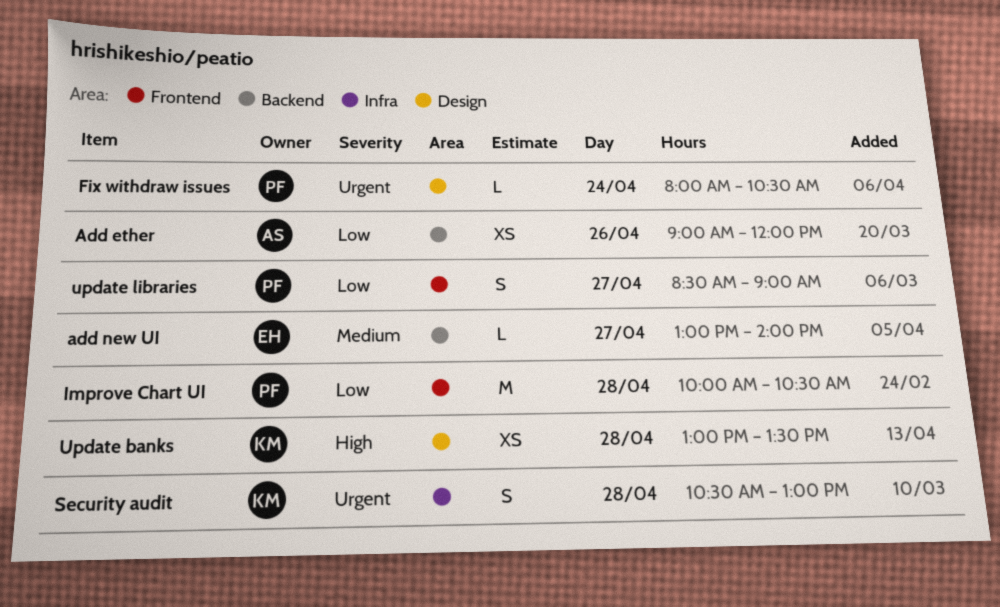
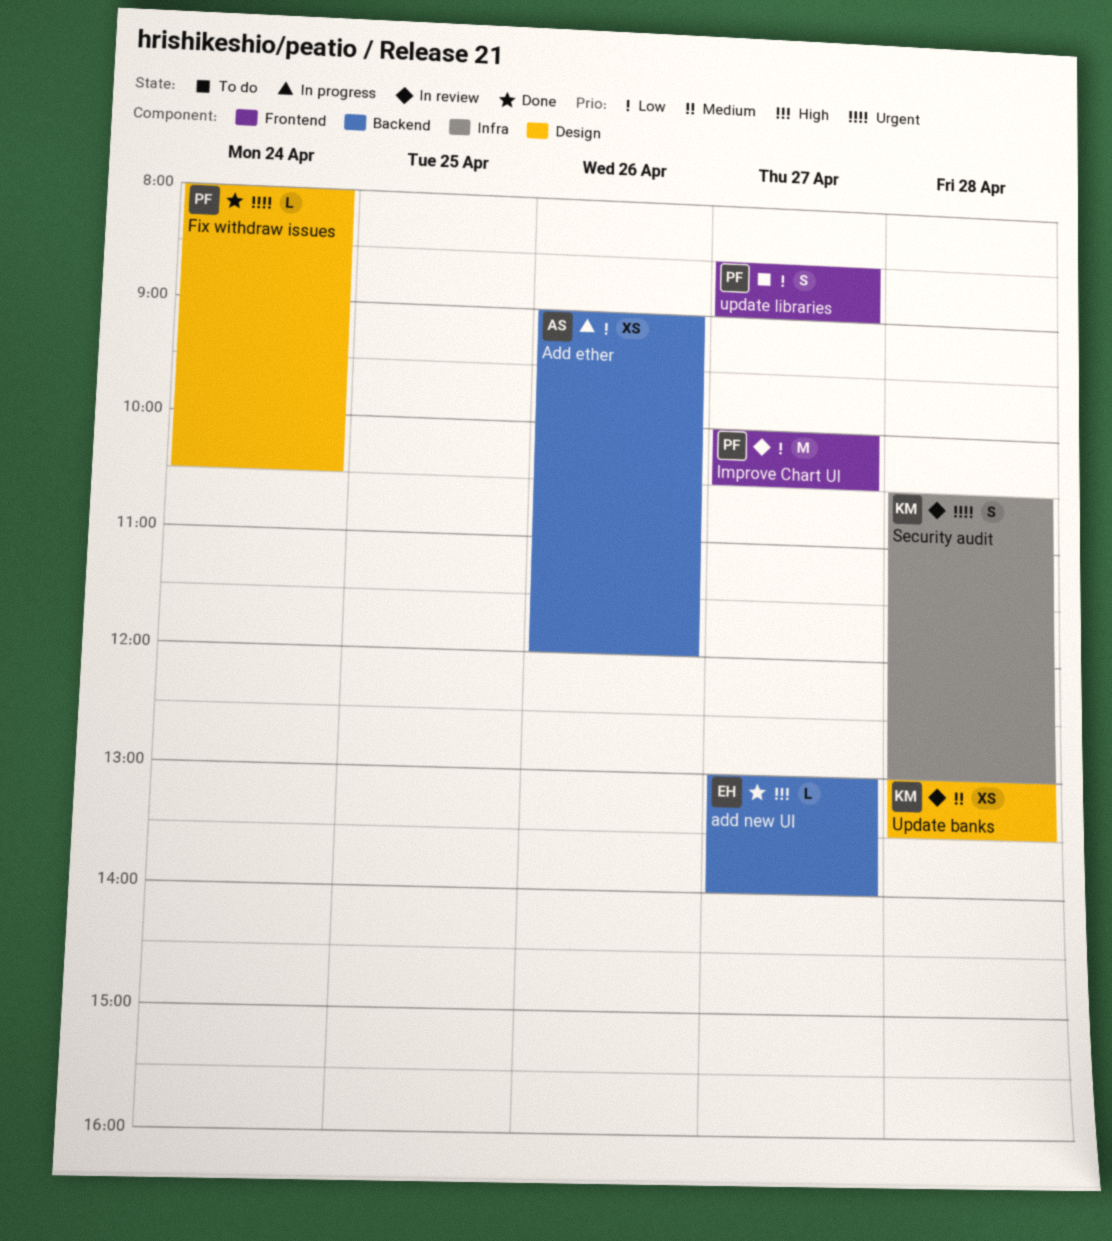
add new UI, priority: Medium -> High
Improve Chart UI, day: Apr 28 -> Apr 27
Update banks, priority: High -> Medium

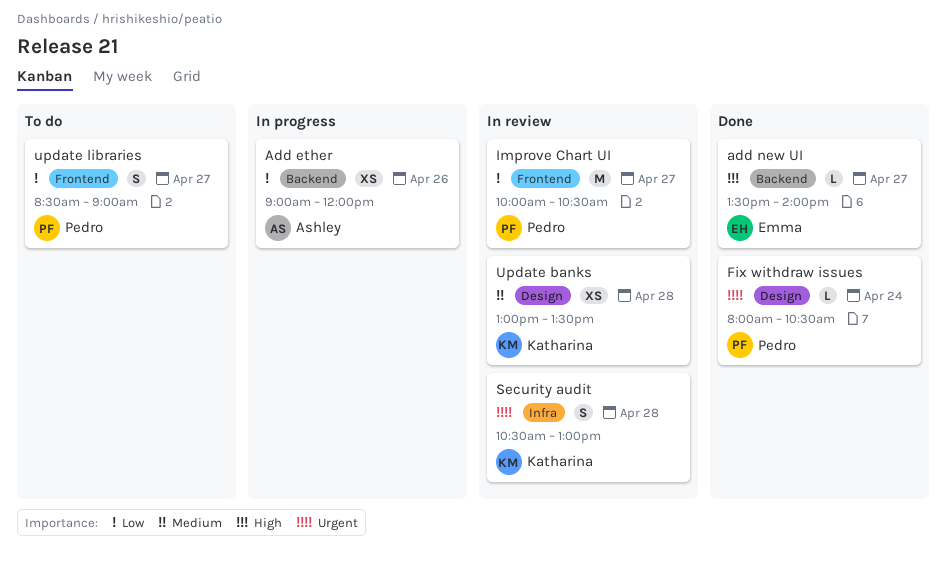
add new UI, begins: 13:00 -> 13:30

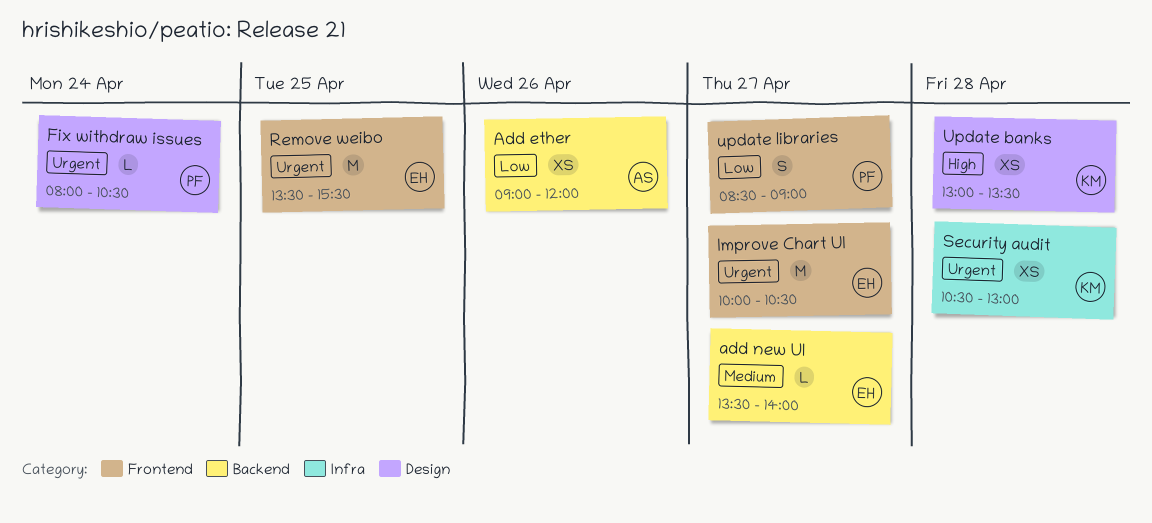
add new UI, priority: High -> Medium
Improve Chart UI, owner: Pedro -> Emma
Improve Chart UI, priority: Low -> Urgent
Remove weibo: none -> present
Security audit, estimate: S -> XS
Update banks, priority: Medium -> High

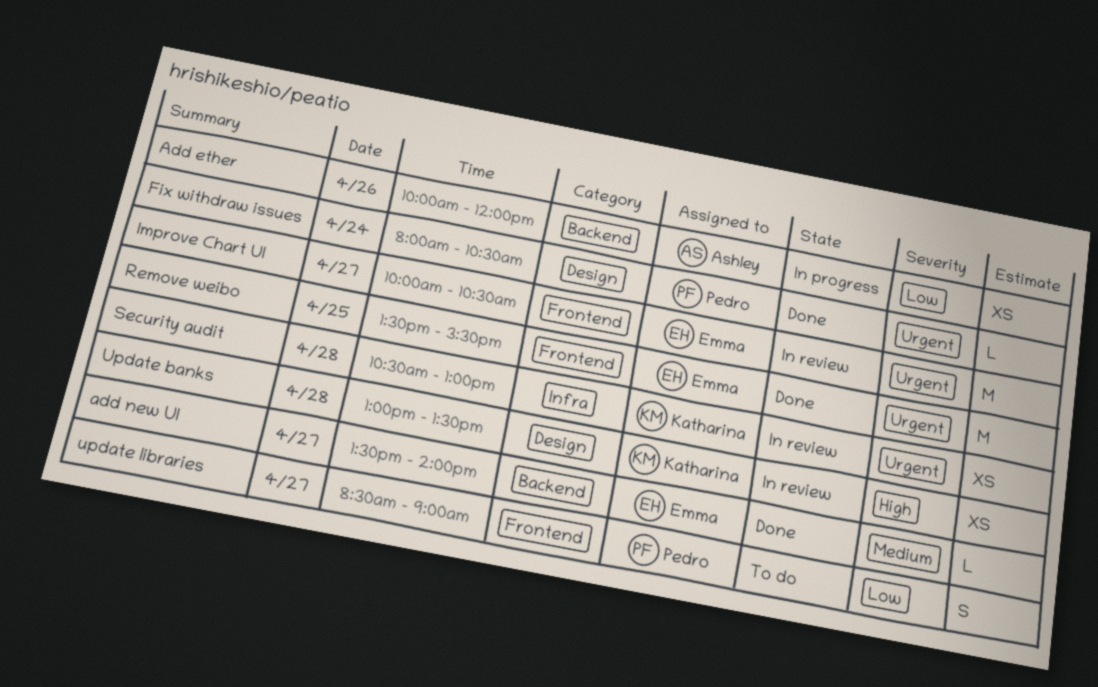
Add ether, begins: 09:00 -> 10:00

